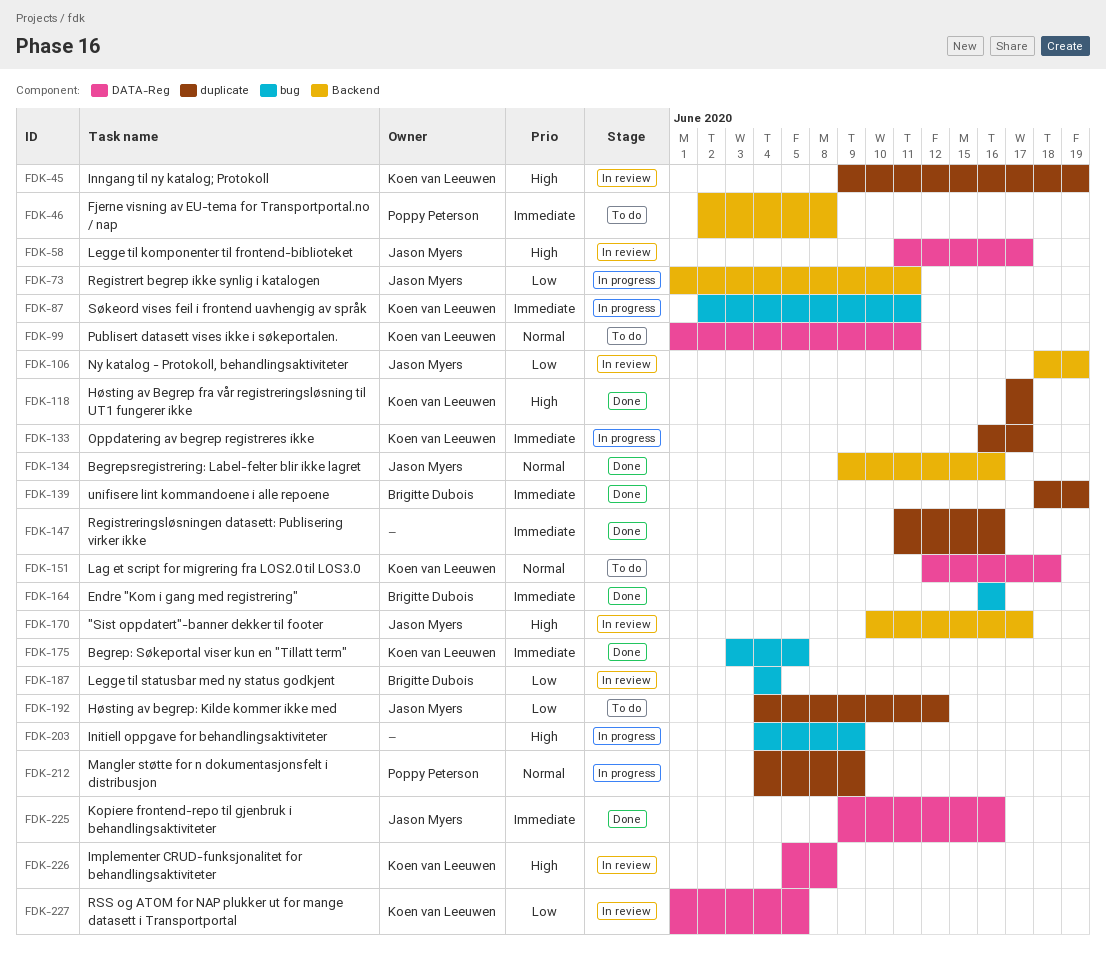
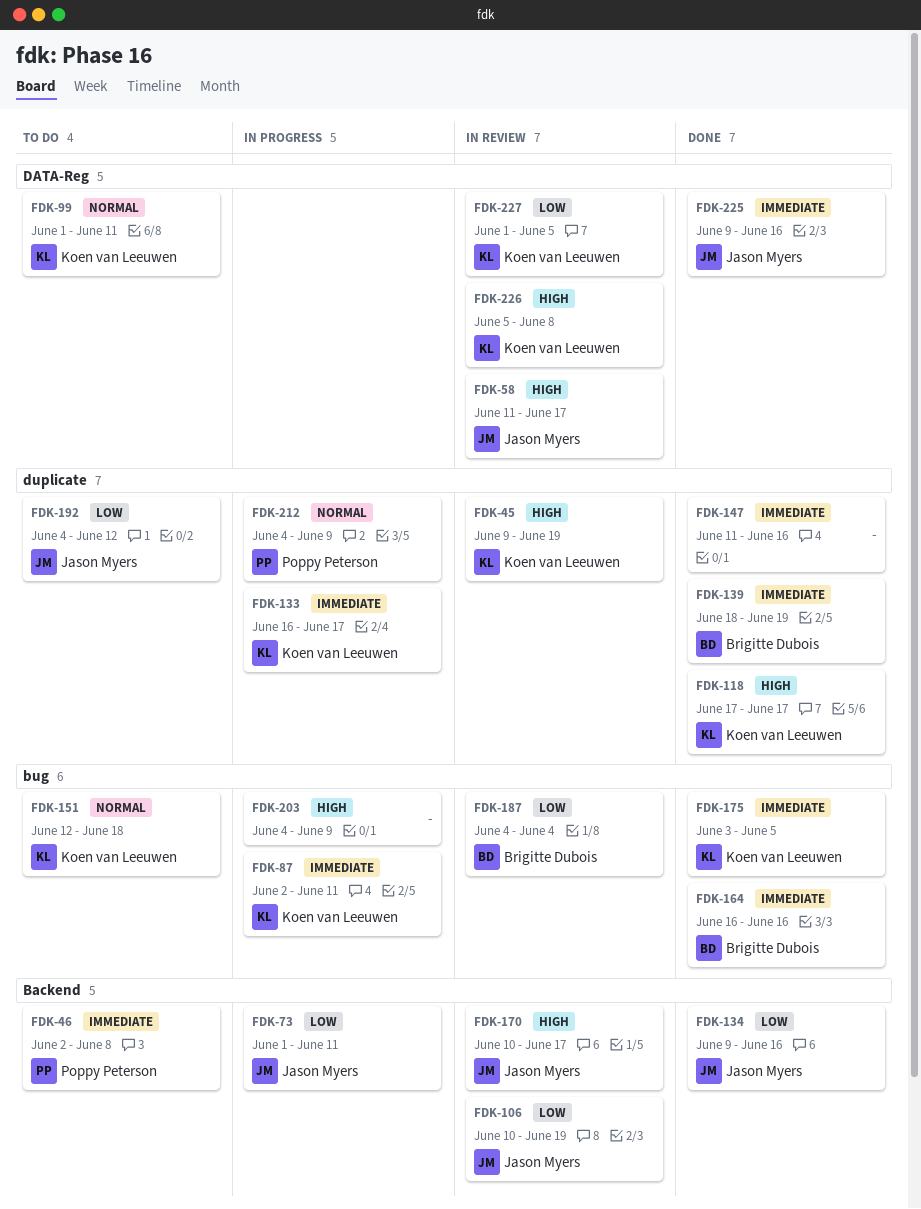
FDK-106, start: Jun 18 -> Jun 10
FDK-134, priority: Normal -> Low
FDK-151, label: DATA-Reg -> bug

